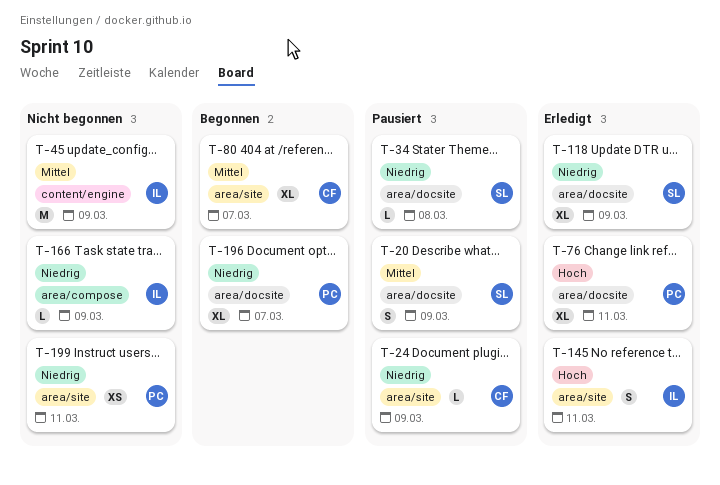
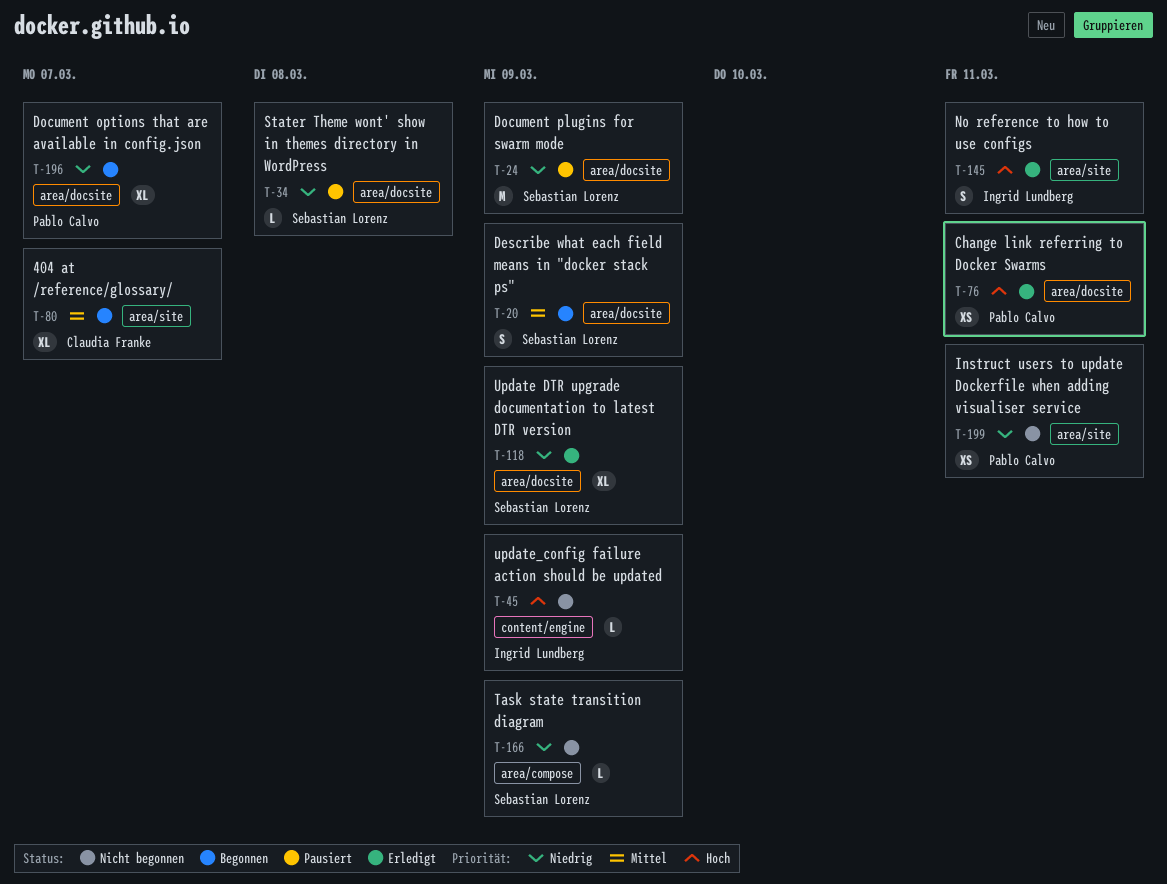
T-20, status: Pausiert -> Begonnen
T-24, owner: Claudia Franke -> Sebastian Lorenz
T-24, label: area/site -> area/docsite
T-24, estimate: L -> M
T-45, priority: Mittel -> Hoch
T-45, estimate: M -> L
T-76, estimate: XL -> XS
T-166, owner: Ingrid Lundberg -> Sebastian Lorenz

